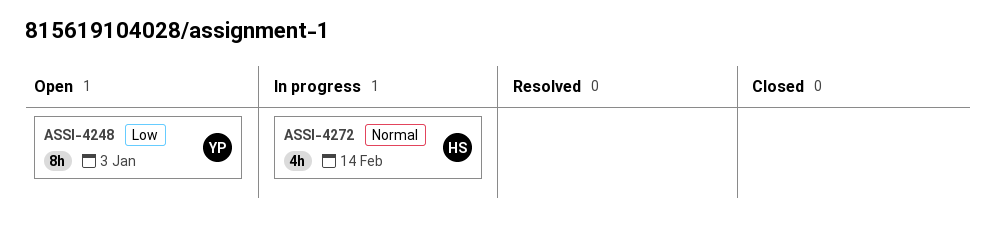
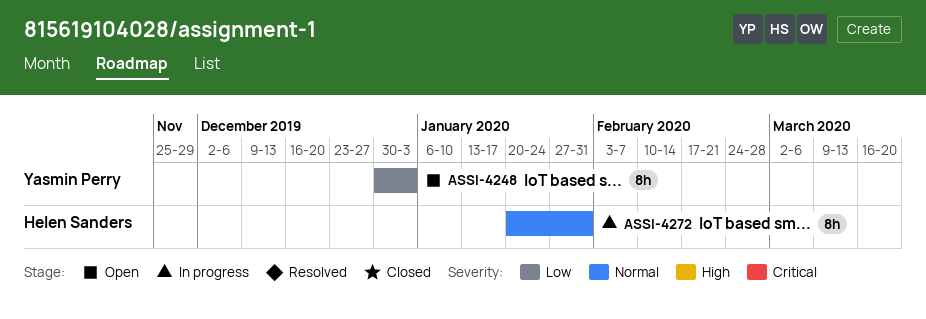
ASSI-4272, estimate: 4h -> 8h
ASSI-4272, due: Feb 14 -> Jan 31

